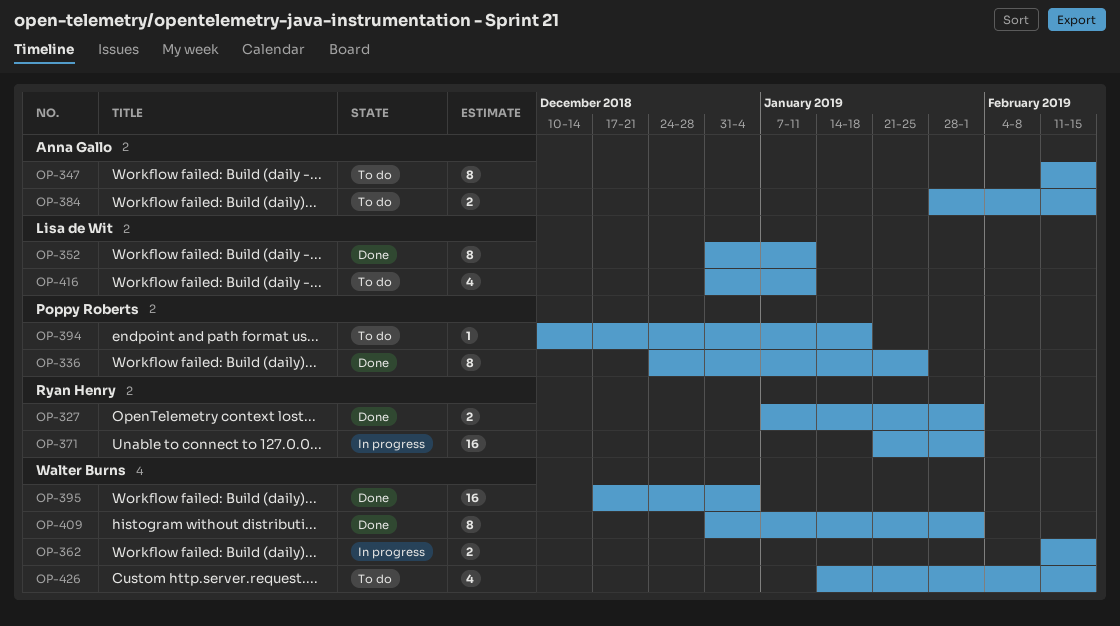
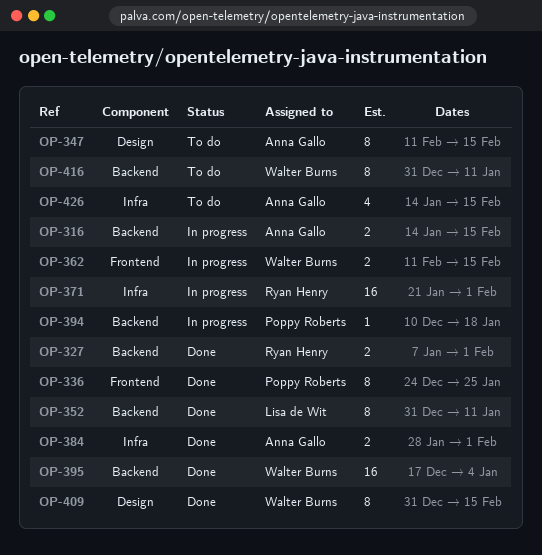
OP-316: none -> present
OP-384, status: To do -> Done
OP-384, due: Feb 15 -> Feb 1
OP-394, status: To do -> In progress
OP-409, due: Feb 1 -> Feb 15
OP-416, owner: Lisa de Wit -> Walter Burns
OP-416, estimate: 4 -> 8
OP-426, owner: Walter Burns -> Anna Gallo

